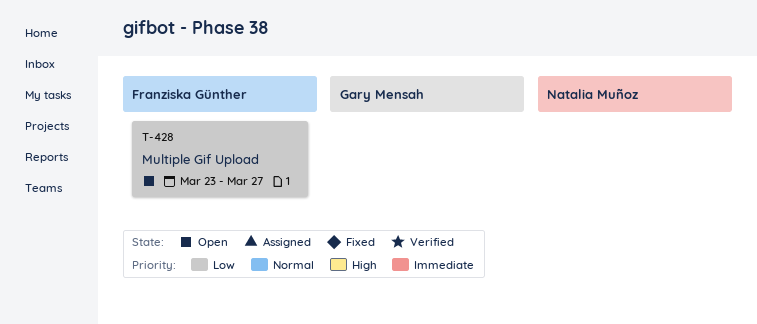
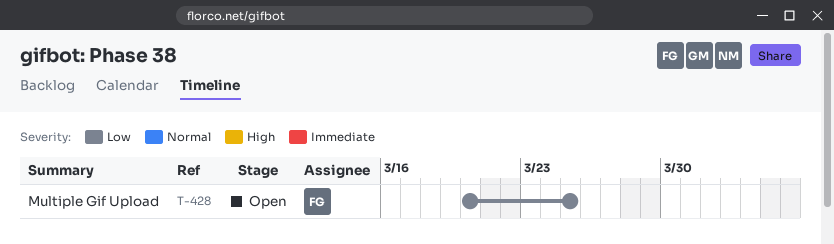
T-428, start: Mar 23 -> Mar 20
T-428, due: Mar 27 -> Mar 25

